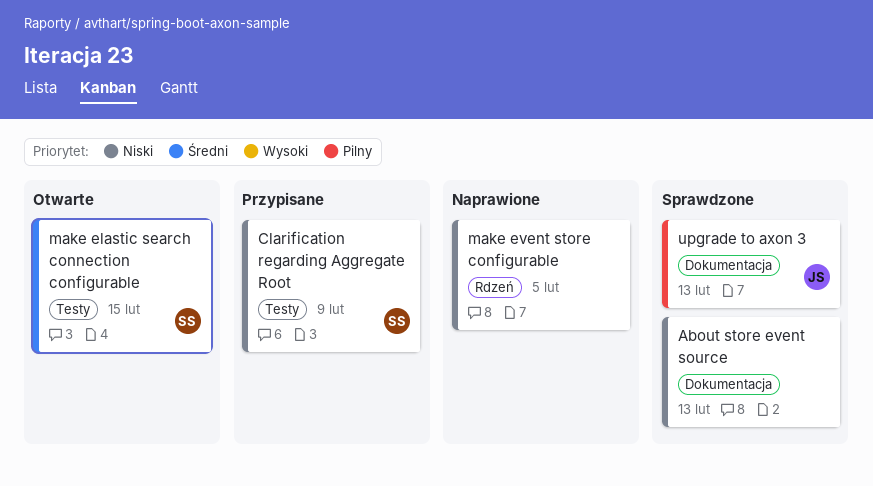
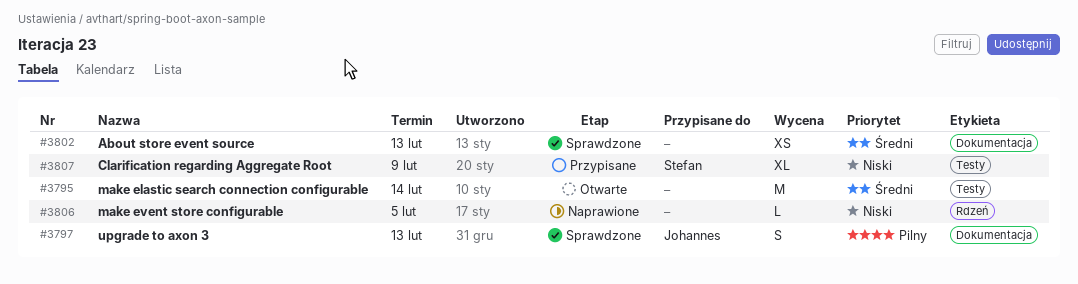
About store event source, priority: Niski -> Średni
make elastic search connection configurable, owner: Stefan -> none
make elastic search connection configurable, due: Feb 15 -> Feb 14

